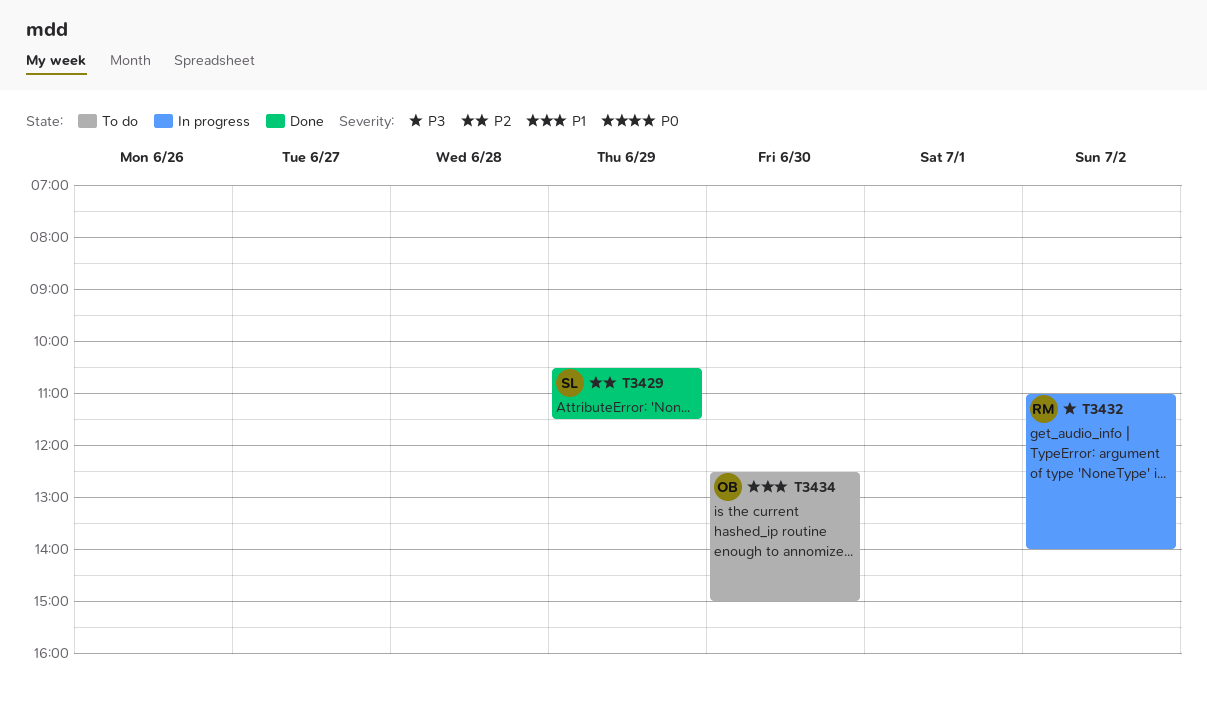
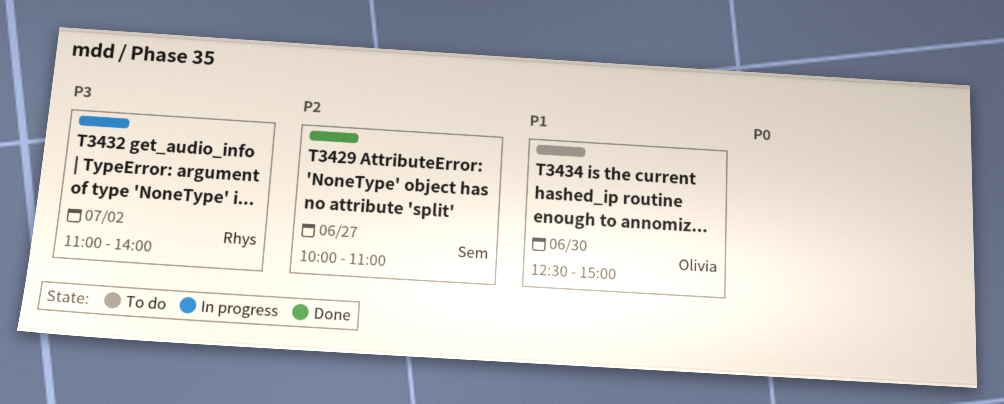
T3429, day: Jun 29 -> Jun 27
T3429, begins: 10:30 -> 10:00
T3429, ends: 11:30 -> 11:00

